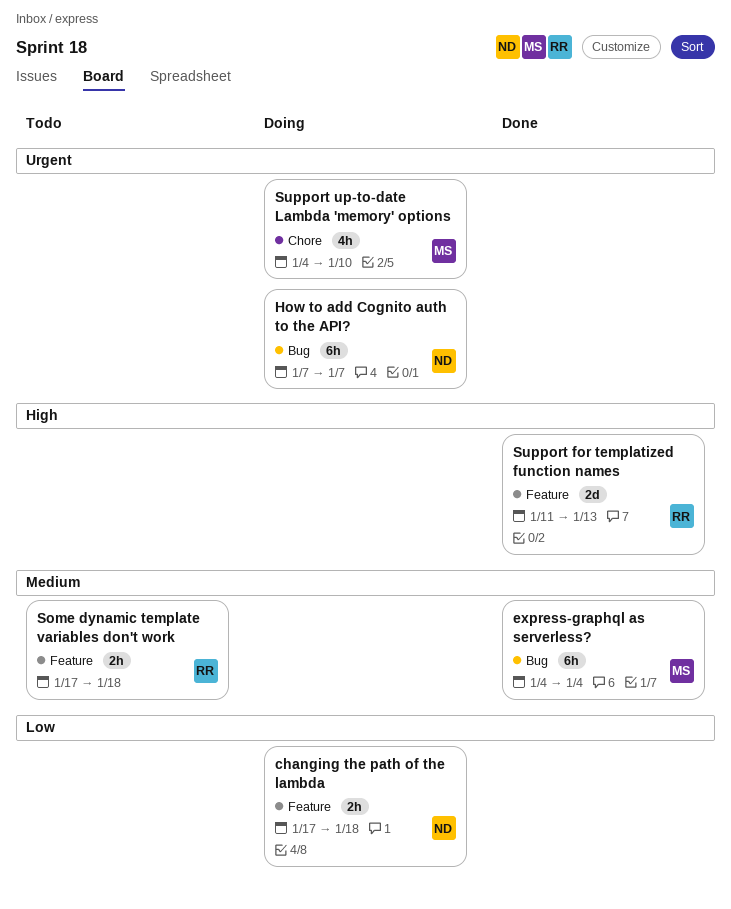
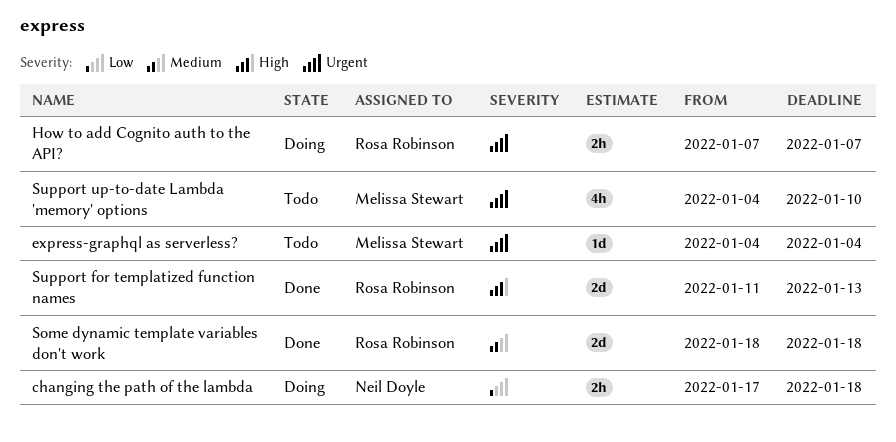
express-graphql as serverless?, status: Done -> Todo
express-graphql as serverless?, priority: Medium -> Urgent
express-graphql as serverless?, estimate: 6h -> 1d
How to add Cognito auth to the API?, owner: Neil Doyle -> Rosa Robinson
How to add Cognito auth to the API?, estimate: 6h -> 2h
Some dynamic template variables don't work, status: Todo -> Done
Some dynamic template variables don't work, estimate: 2h -> 2d
Some dynamic template variables don't work, start: Jan 17 -> Jan 18
Support up-to-date Lambda 'memory' options, status: Doing -> Todo

